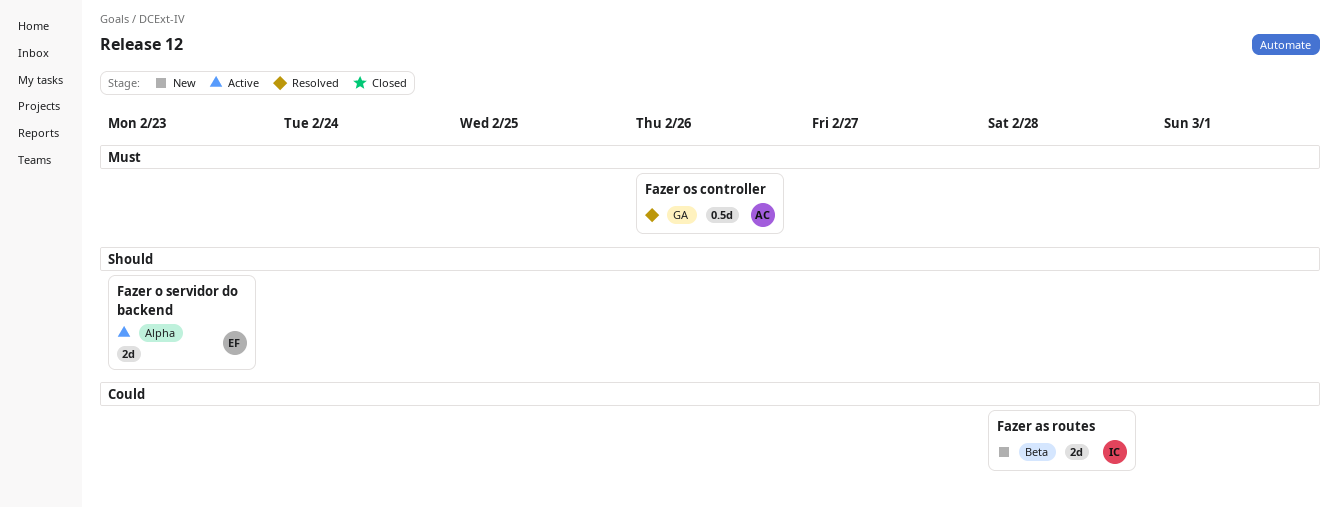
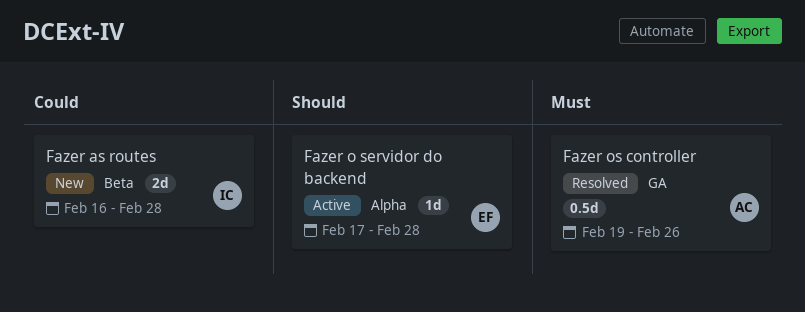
Fazer o servidor do backend, estimate: 2d -> 1d
Fazer o servidor do backend, due: Feb 23 -> Feb 28

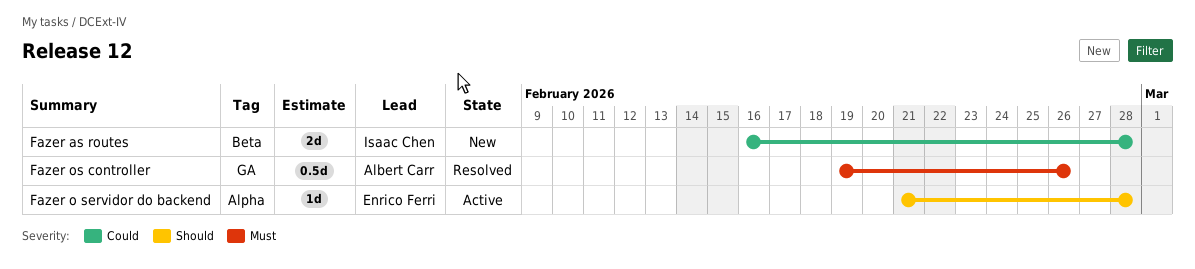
Fazer o servidor do backend, start: Feb 17 -> Feb 21

